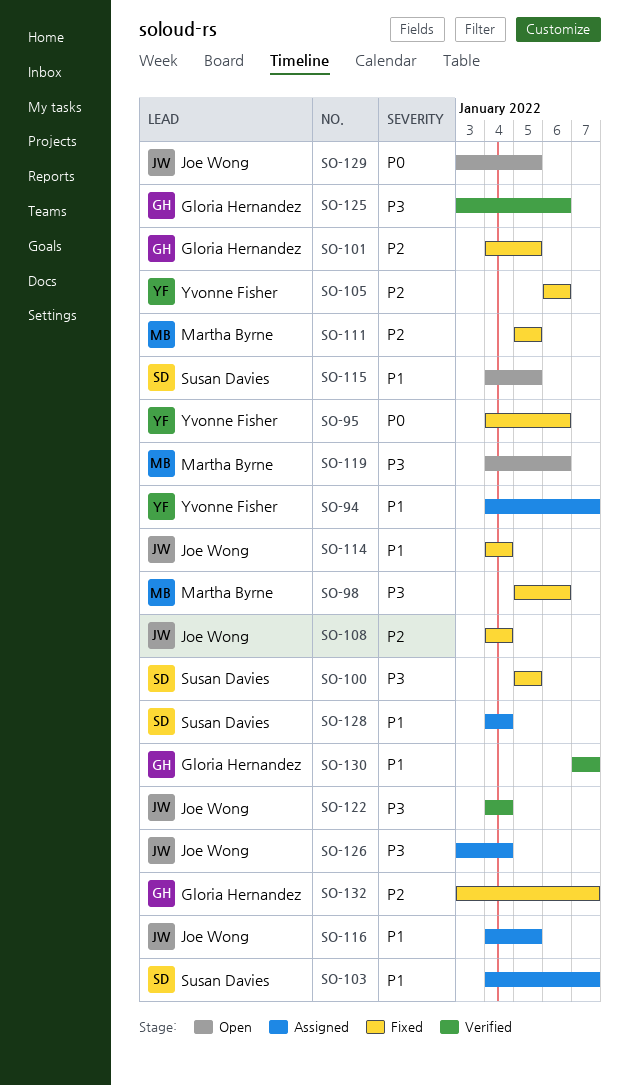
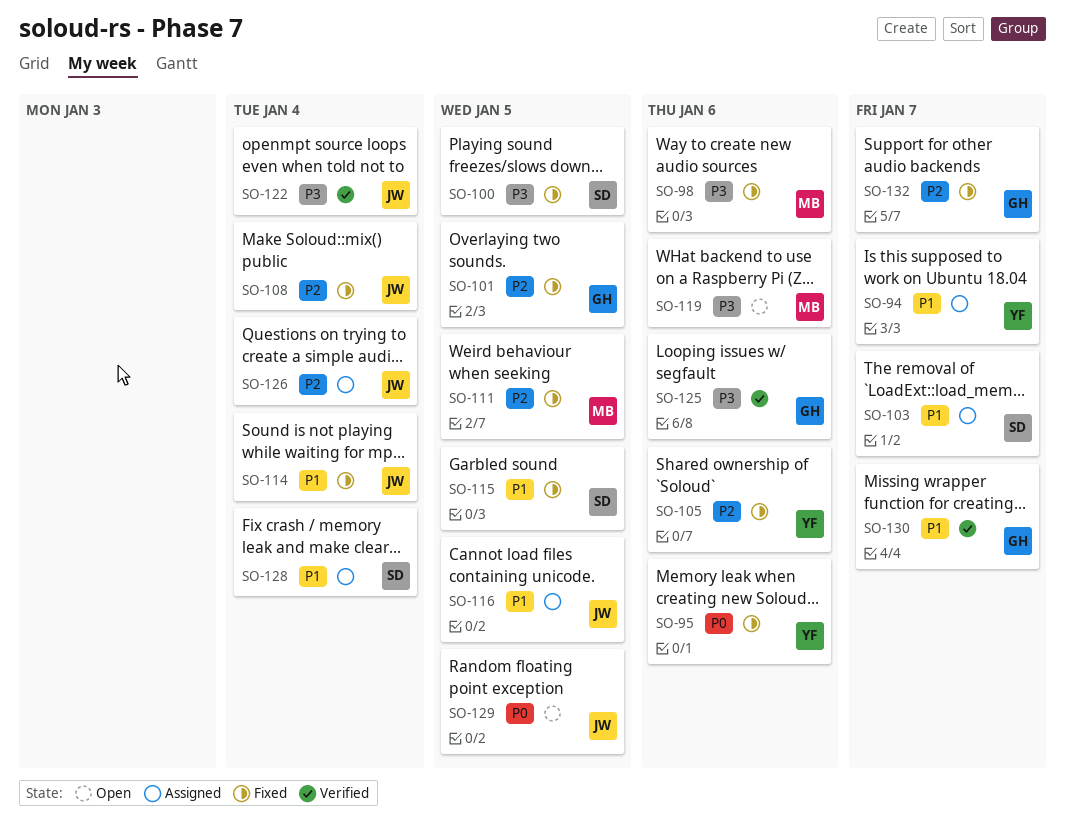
SO-115, status: Open -> Fixed
SO-126, priority: P3 -> P2

